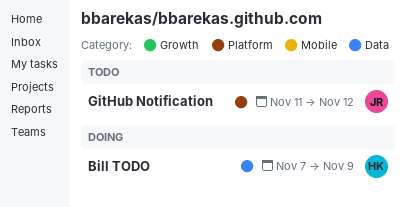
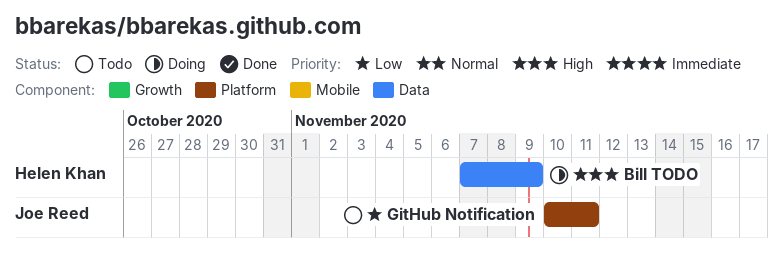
GitHub Notification, start: Nov 11 -> Nov 10
GitHub Notification, due: Nov 12 -> Nov 11

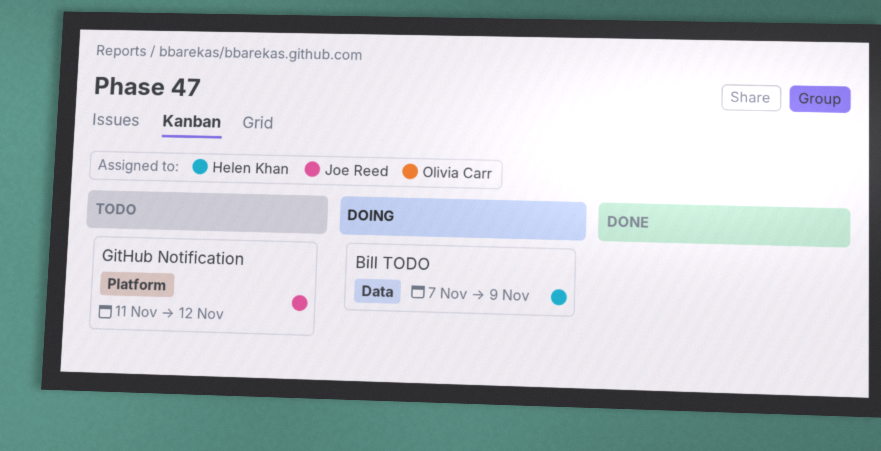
GitHub Notification, start: Nov 10 -> Nov 11
GitHub Notification, due: Nov 11 -> Nov 12

